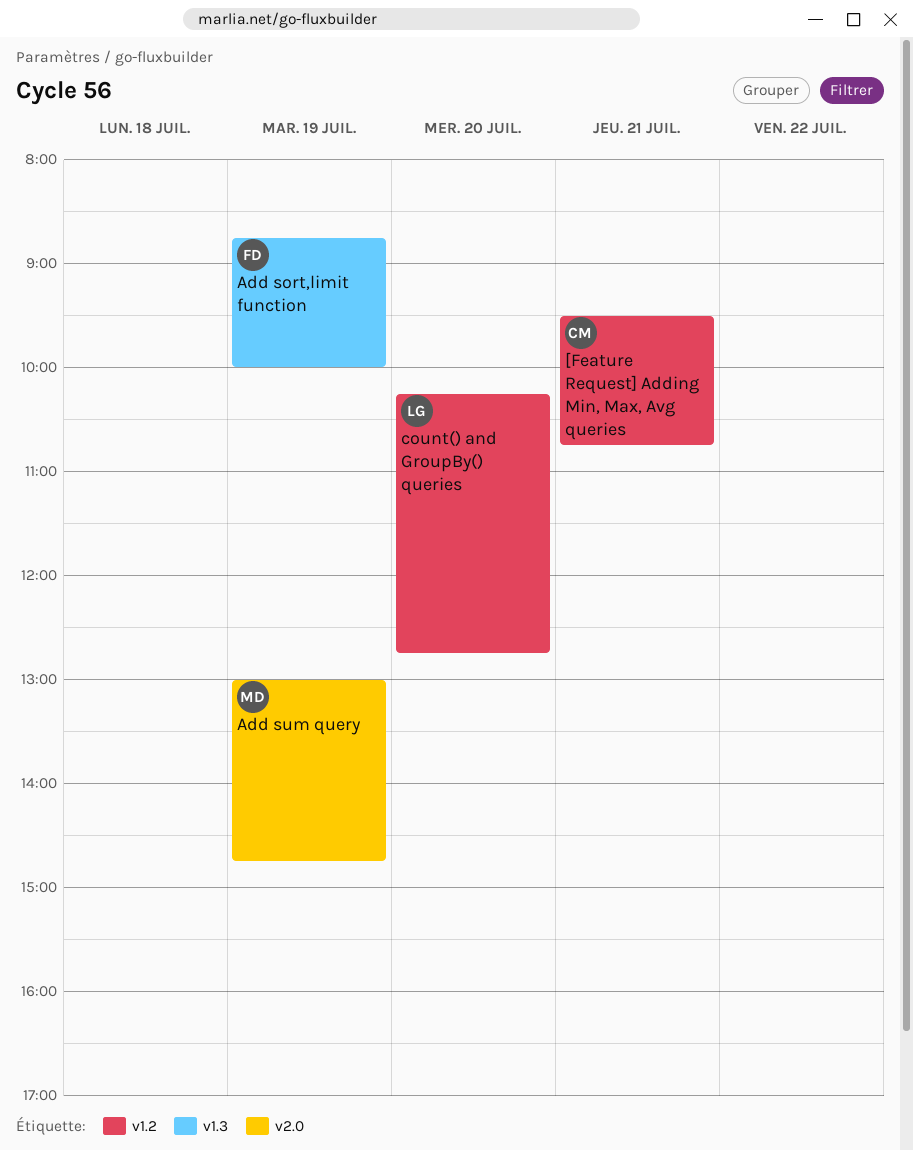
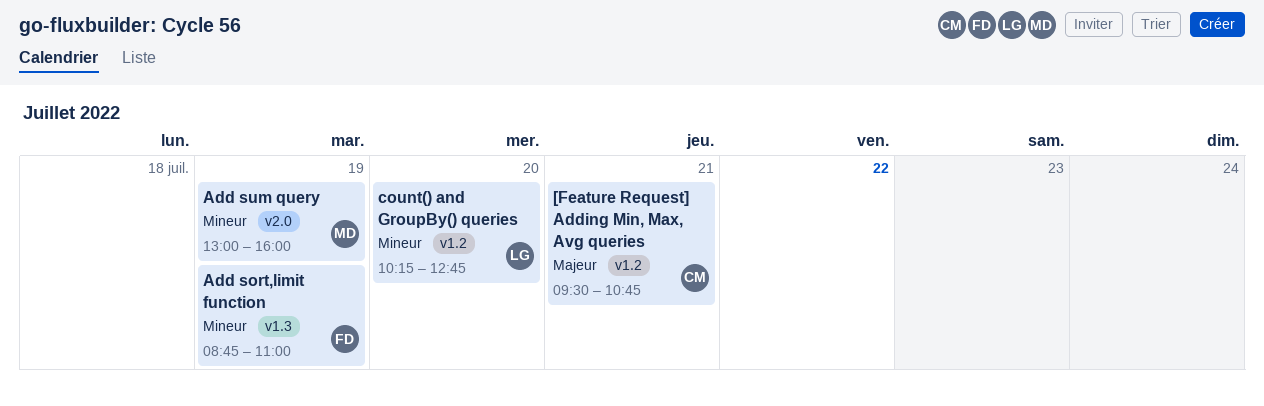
Add sort,limit function, ends: 10:00 -> 11:00
Add sum query, ends: 14:45 -> 16:00

